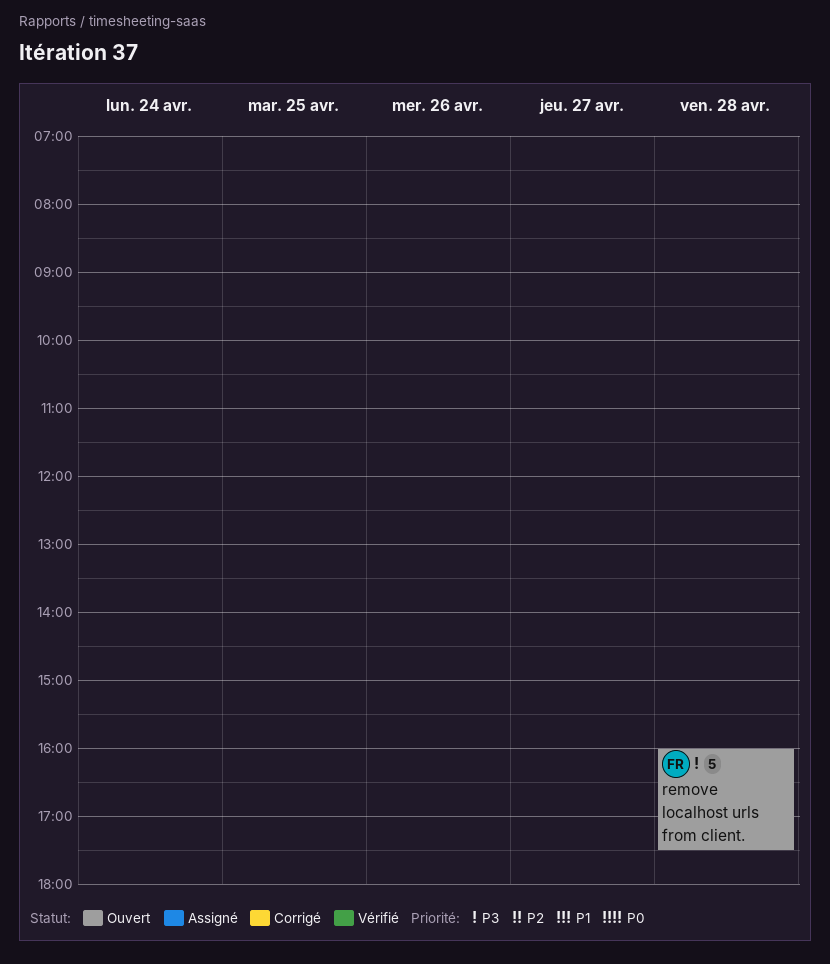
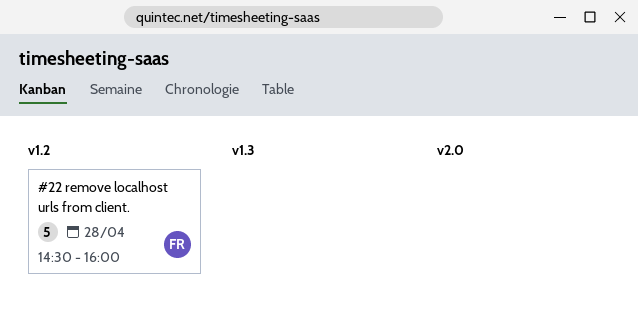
remove localhost urls from client., begins: 16:00 -> 14:30
remove localhost urls from client., ends: 17:30 -> 16:00

